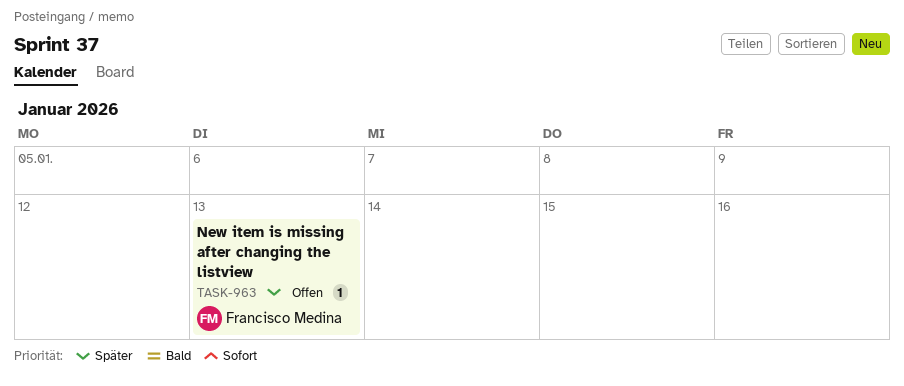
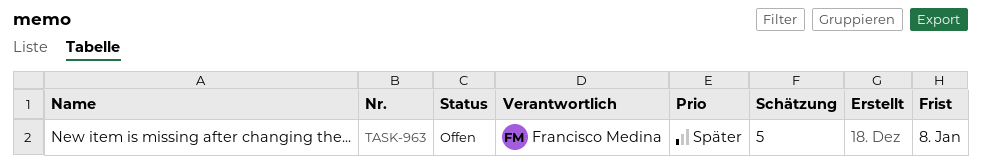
TASK-963, estimate: 1 -> 5
TASK-963, due: Jan 13 -> Jan 8

